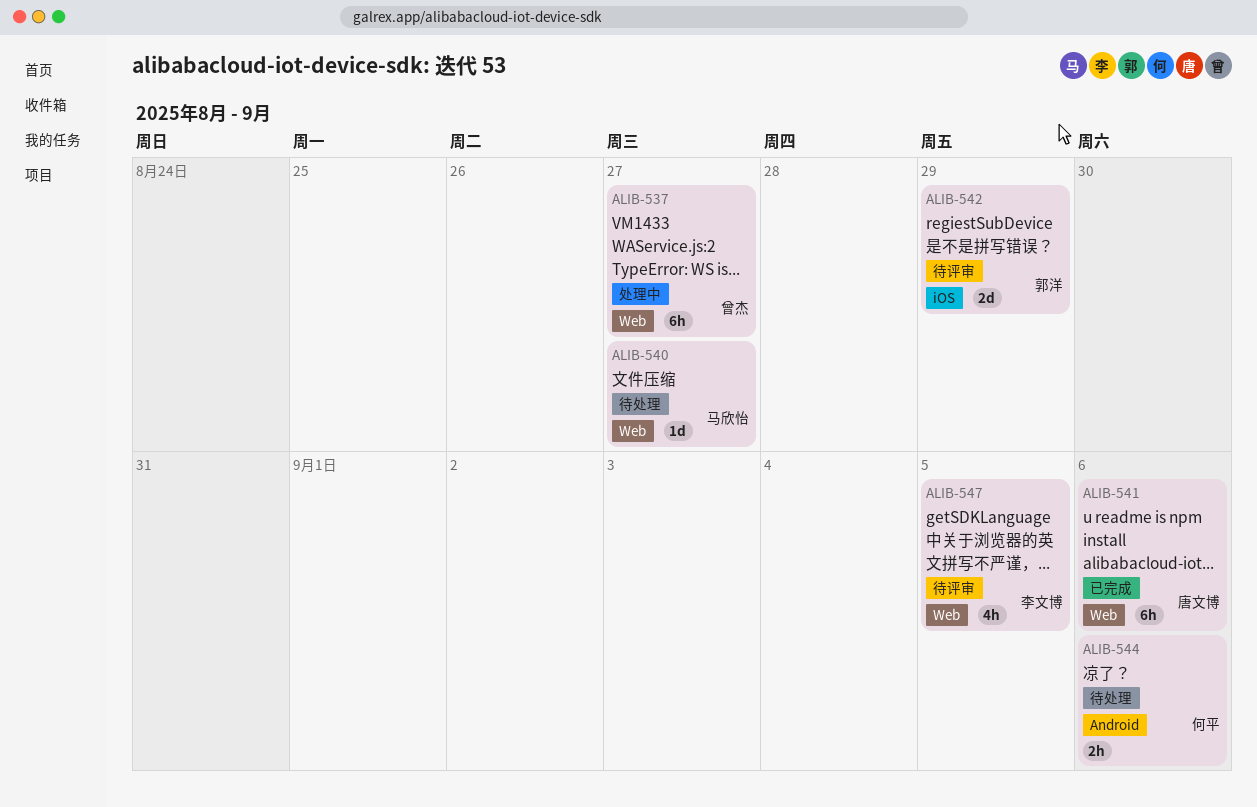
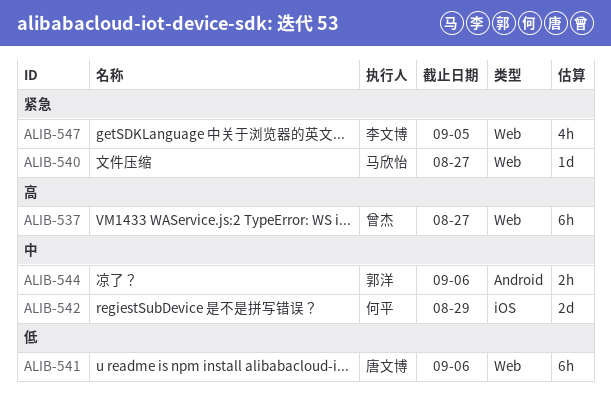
ALIB-542, owner: 郭洋 -> 何平
ALIB-544, owner: 何平 -> 郭洋

